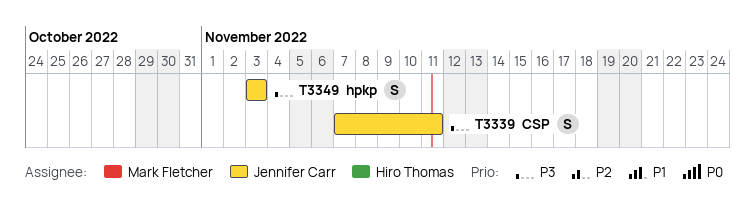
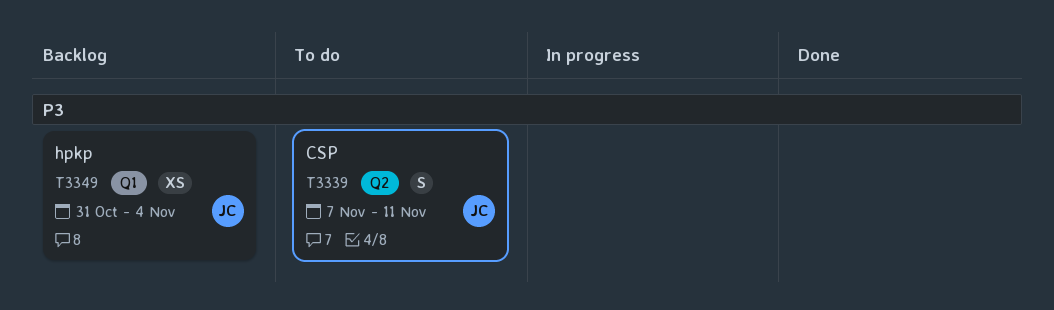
T3349, estimate: S -> XS
T3349, start: Nov 3 -> Oct 31
T3349, due: Nov 3 -> Nov 4

